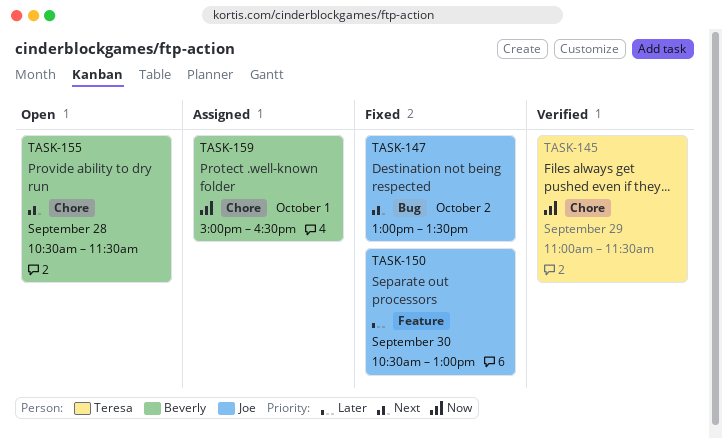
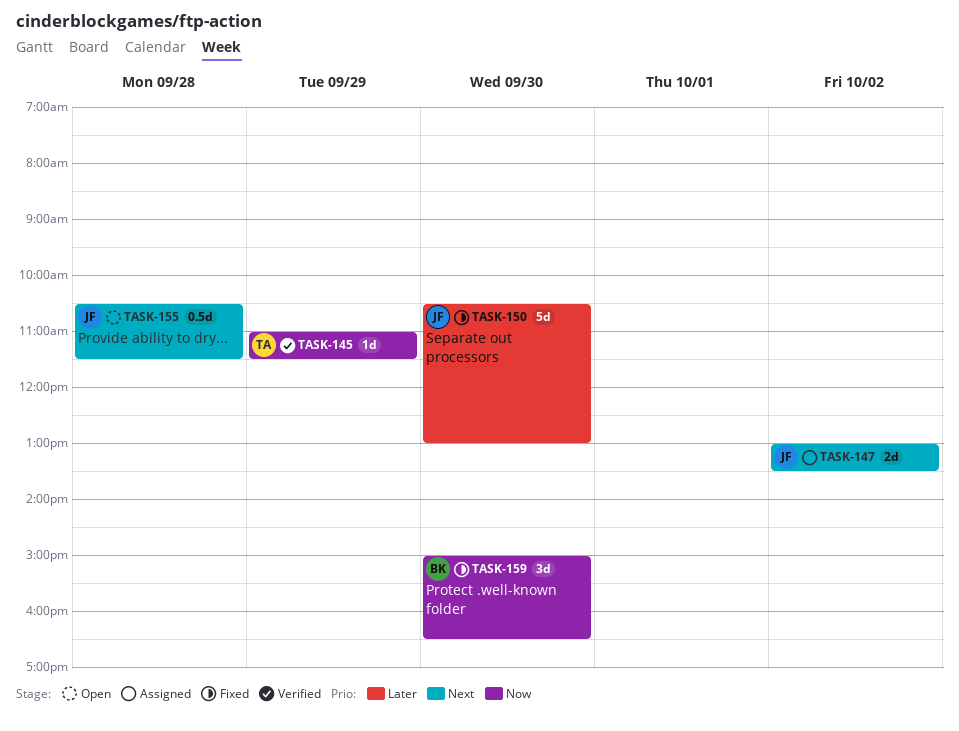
TASK-147, status: Fixed -> Assigned
TASK-155, owner: Beverly -> Joe
TASK-159, status: Assigned -> Fixed
TASK-159, day: Oct 1 -> Sep 30

